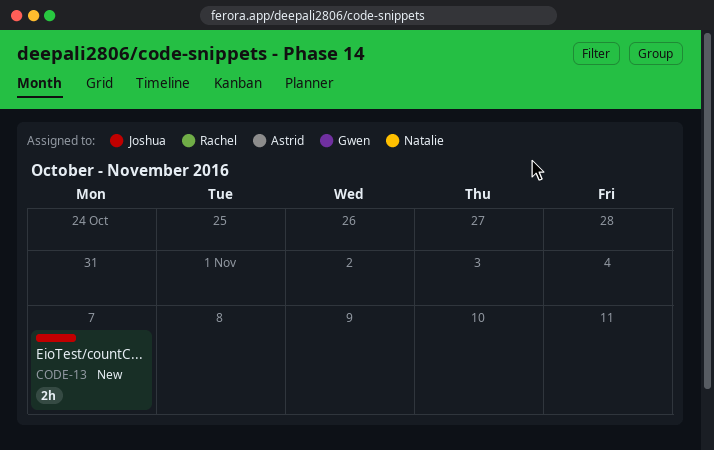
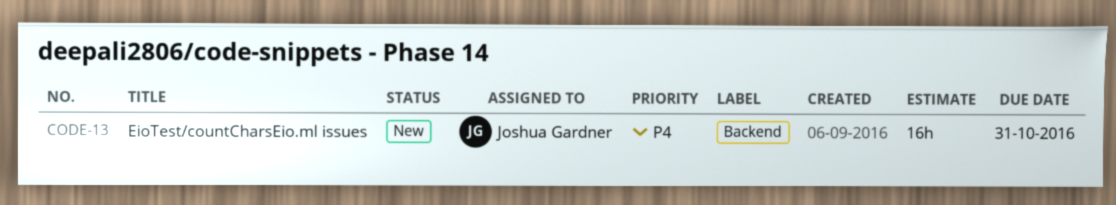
CODE-13, estimate: 2h -> 16h
CODE-13, due: Nov 7 -> Oct 31

